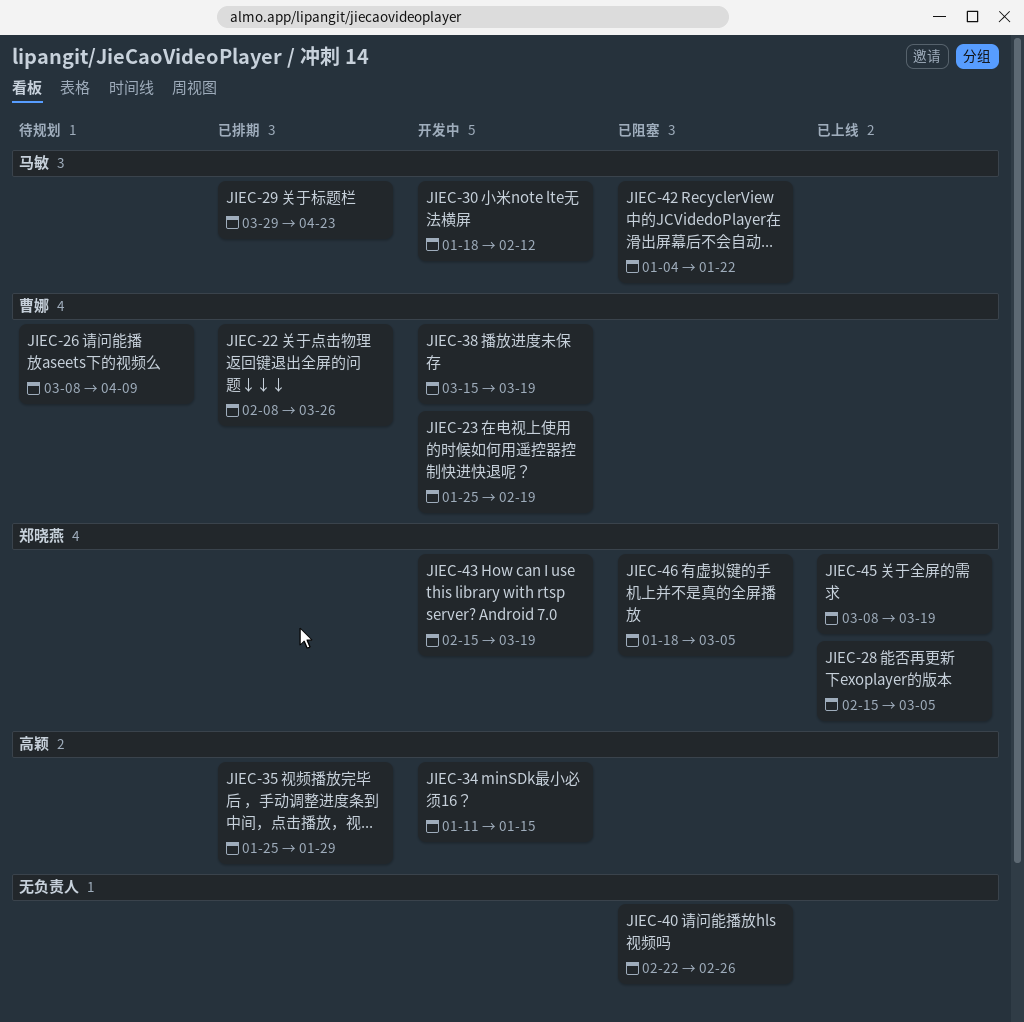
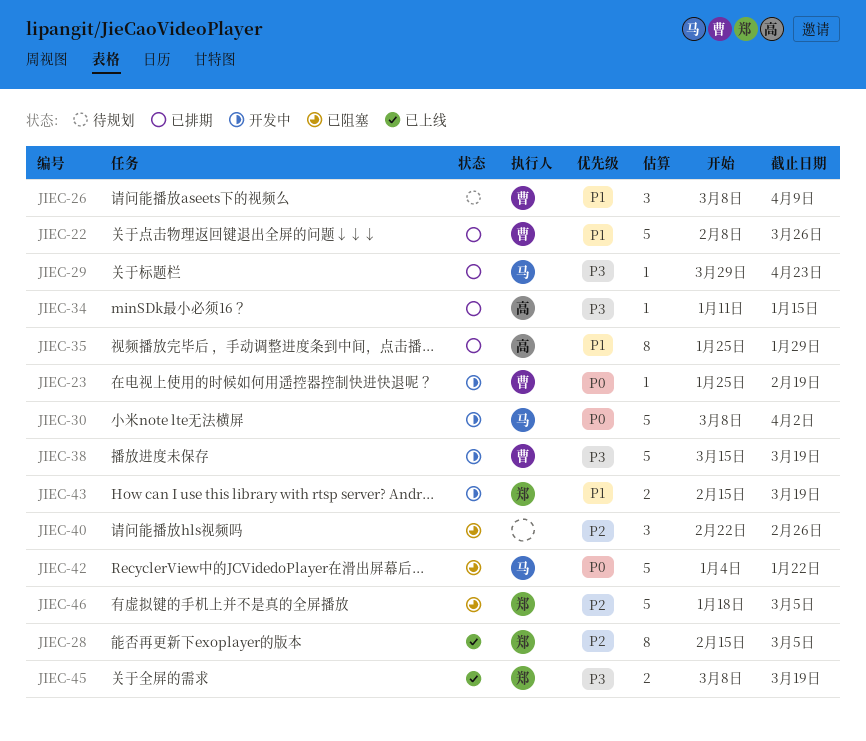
JIEC-30, start: Jan 18 -> Mar 8
JIEC-30, due: Feb 12 -> Apr 2
JIEC-34, status: 开发中 -> 已排期

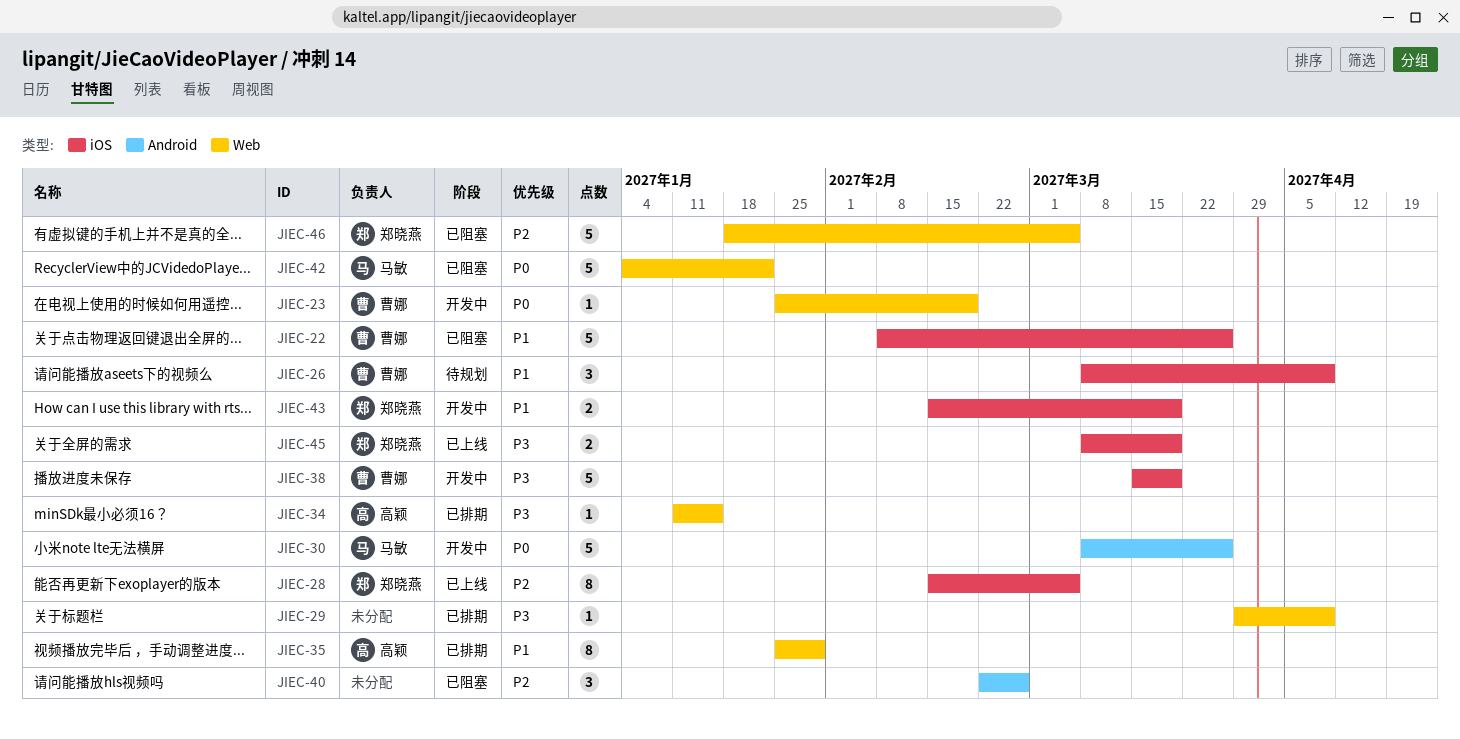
JIEC-22, status: 已排期 -> 已阻塞
JIEC-29, owner: 马敏 -> none
JIEC-29, due: Apr 23 -> Apr 9
JIEC-30, due: Apr 2 -> Mar 26

